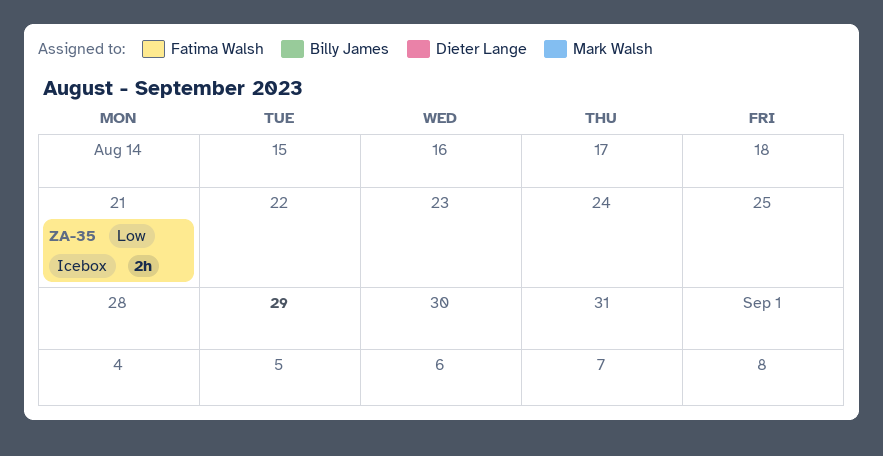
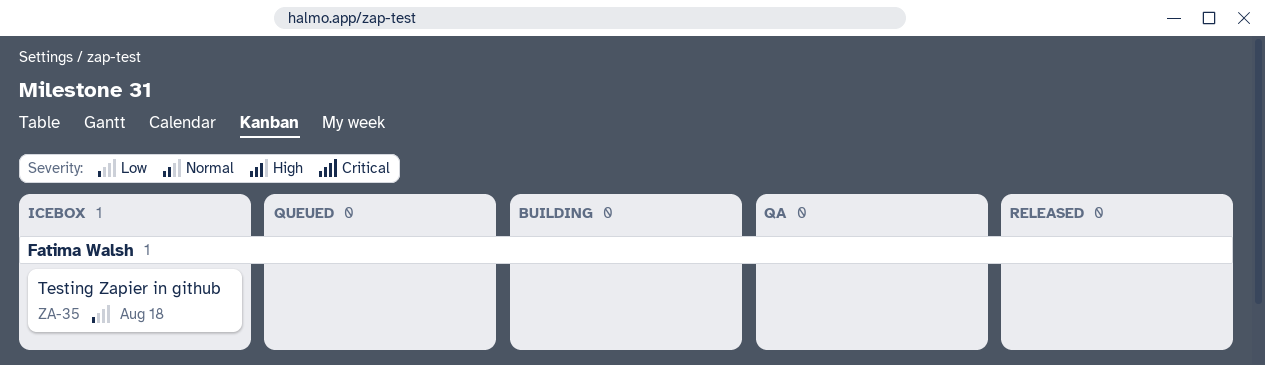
ZA-35, due: Aug 21 -> Aug 18

